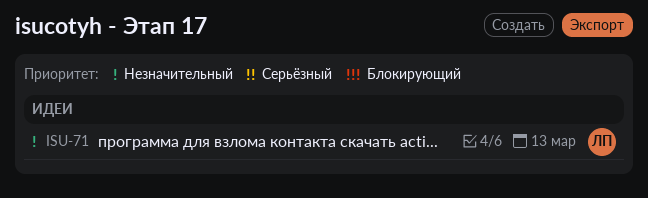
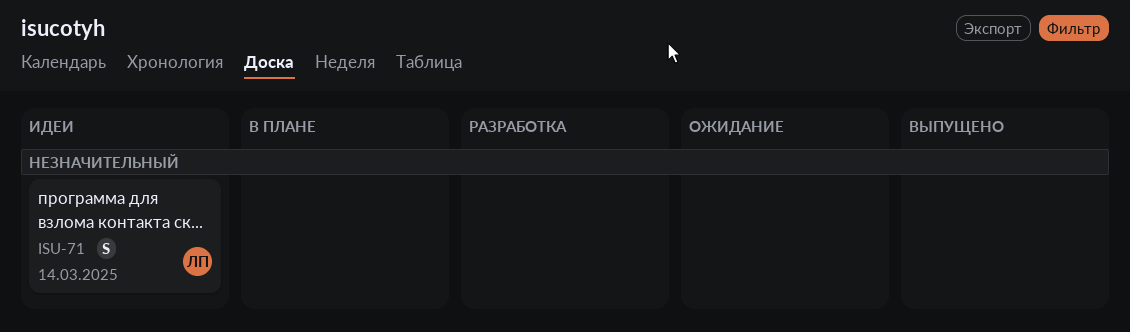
ISU-71, due: Mar 13 -> Mar 14

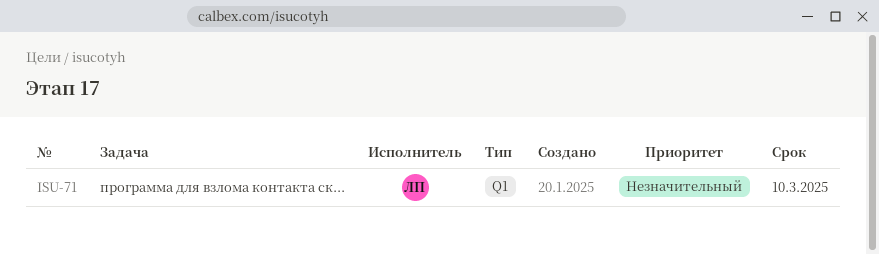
ISU-71, due: Mar 14 -> Mar 10

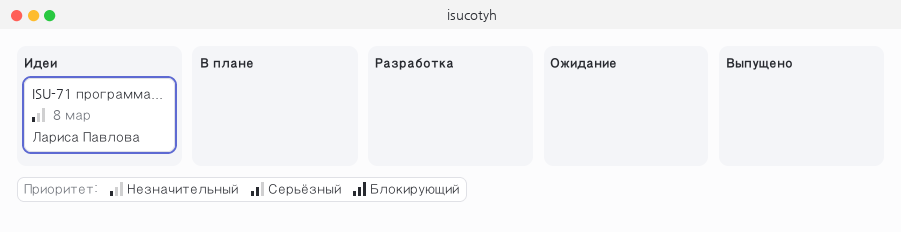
ISU-71, due: Mar 10 -> Mar 8

